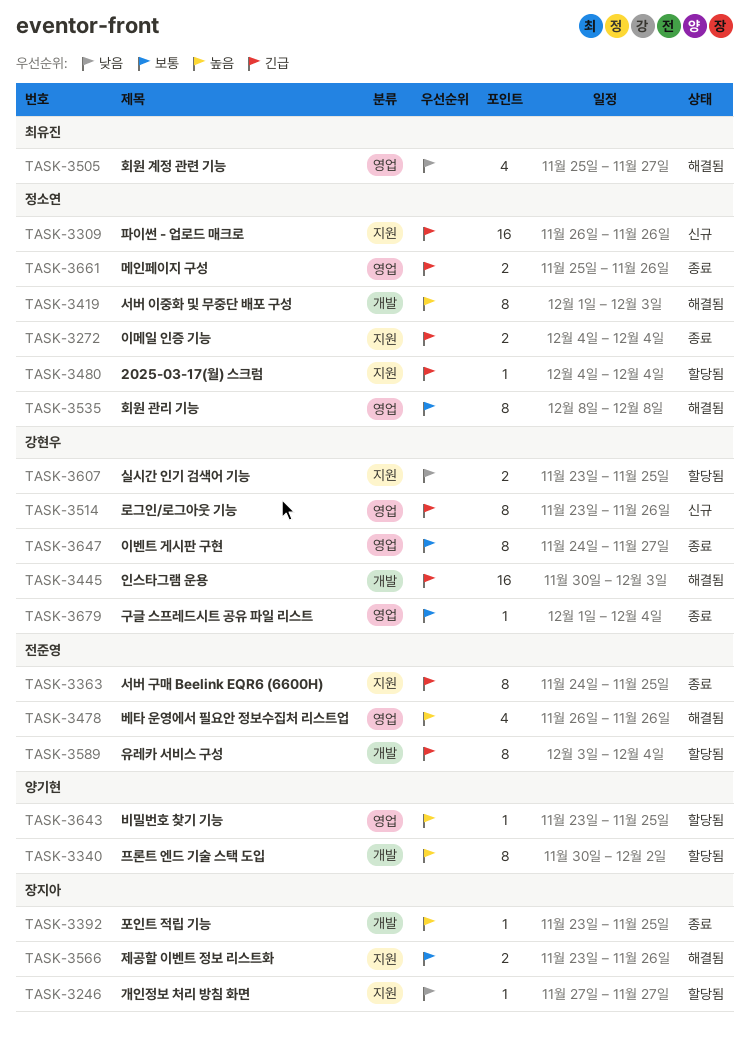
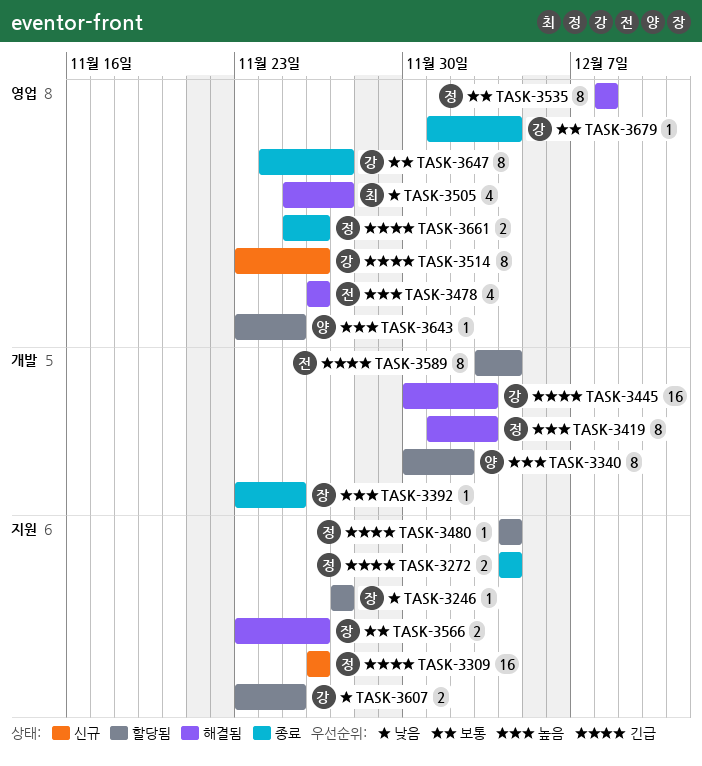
TASK-3363: present -> none

